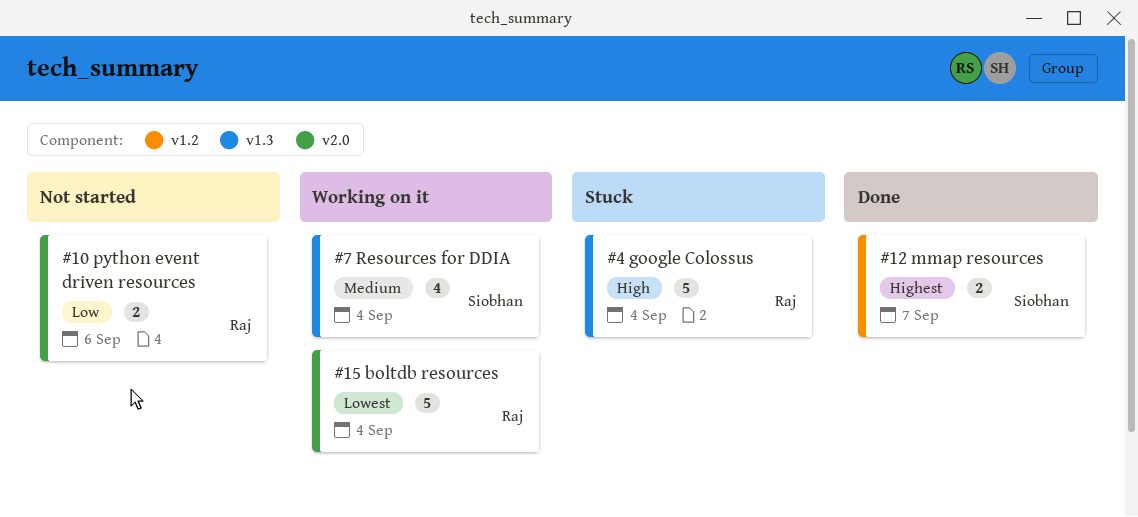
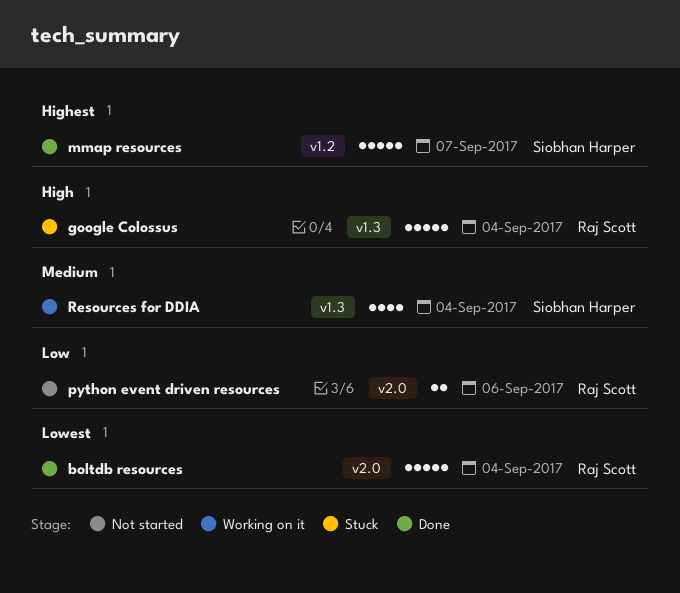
boltdb resources, status: Working on it -> Done
mmap resources, estimate: 2 -> 5

